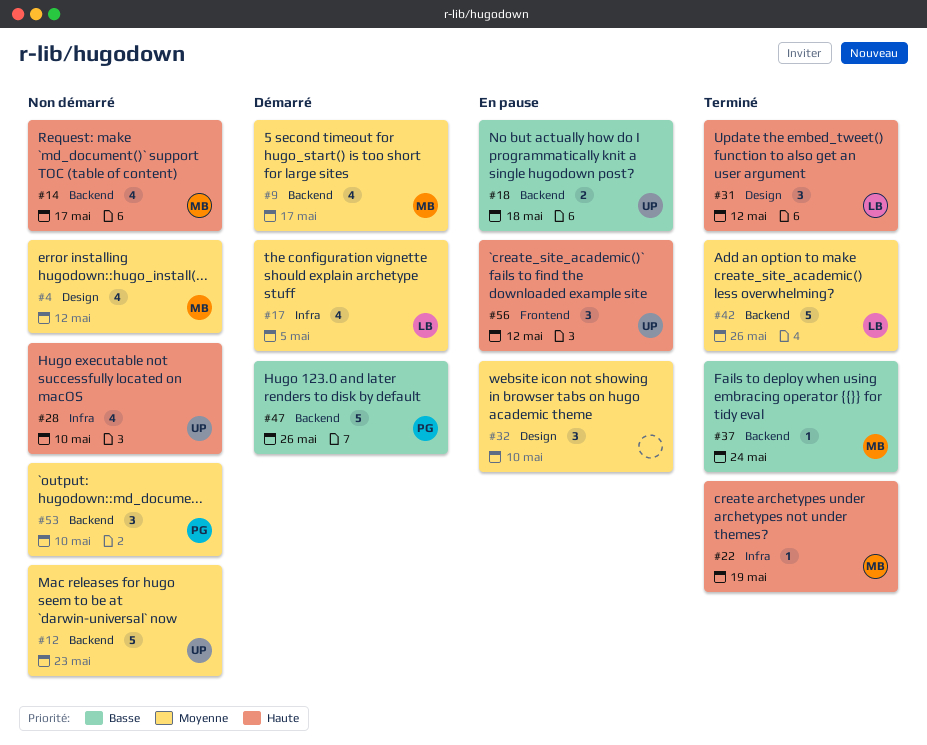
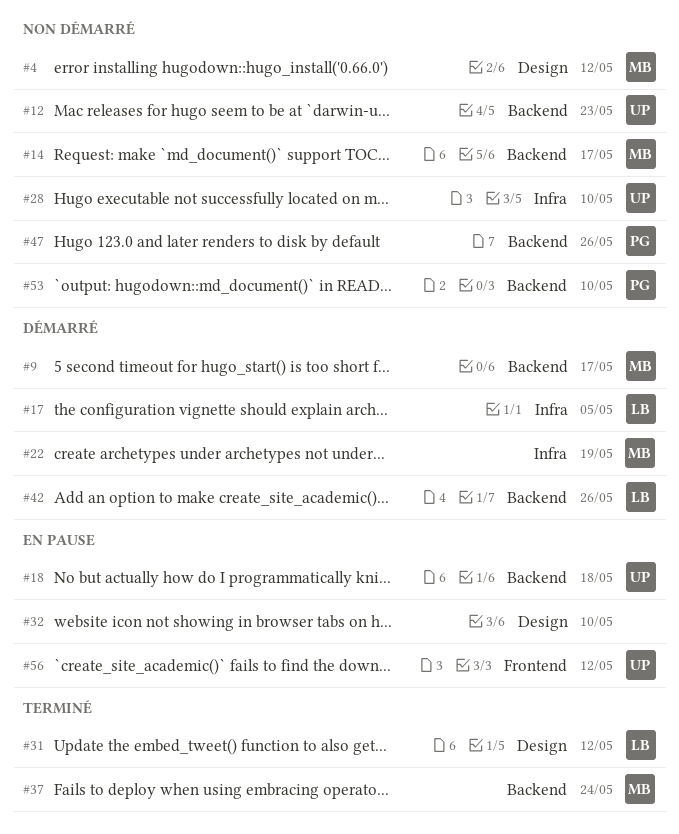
#22, status: Terminé -> Démarré
#42, status: Terminé -> Démarré
#47, status: Démarré -> Non démarré

